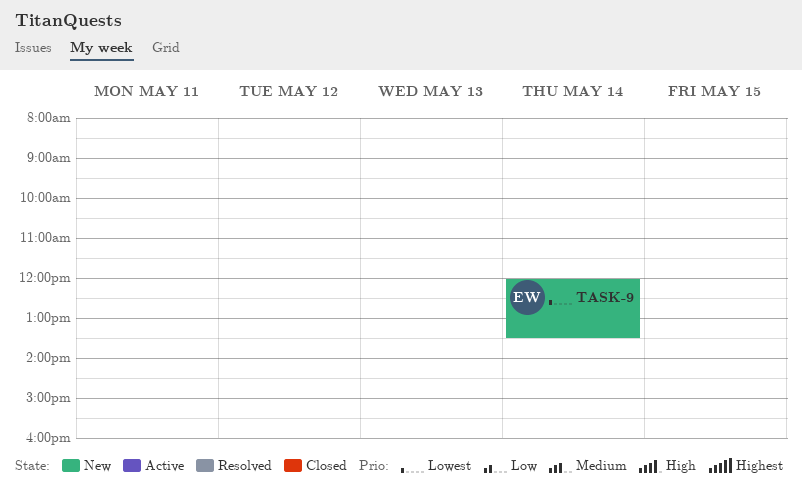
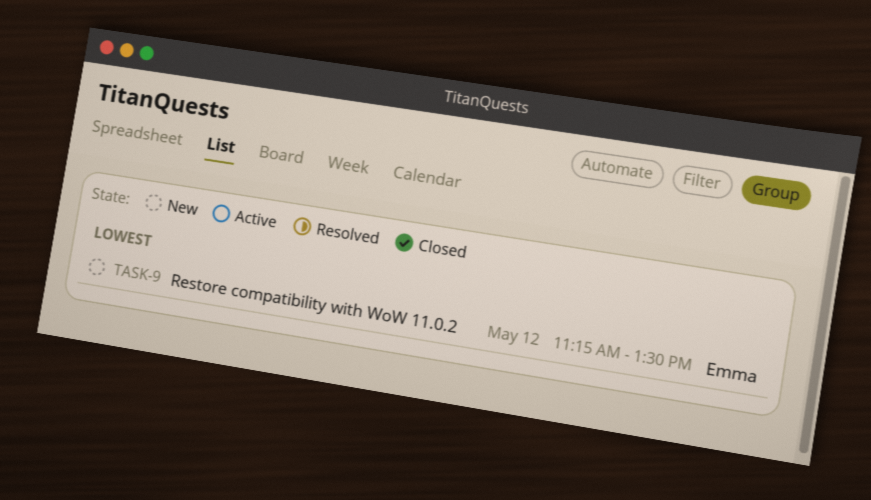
TASK-9, day: May 14 -> May 12
TASK-9, begins: 12:00 -> 11:15

